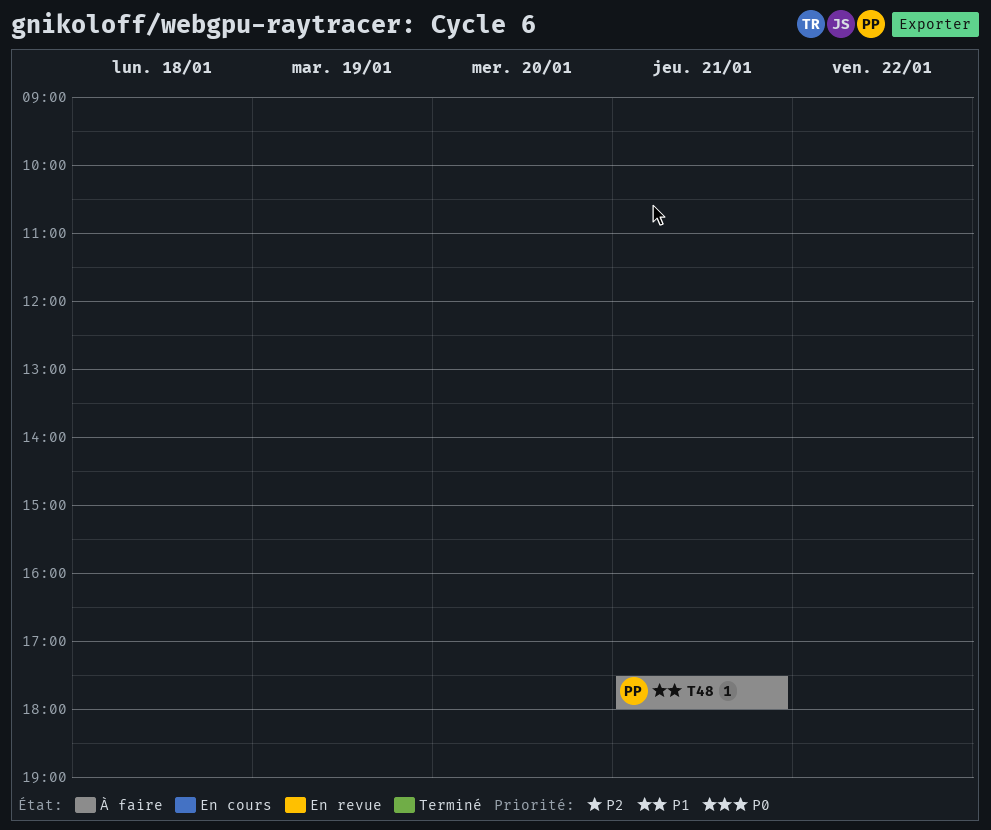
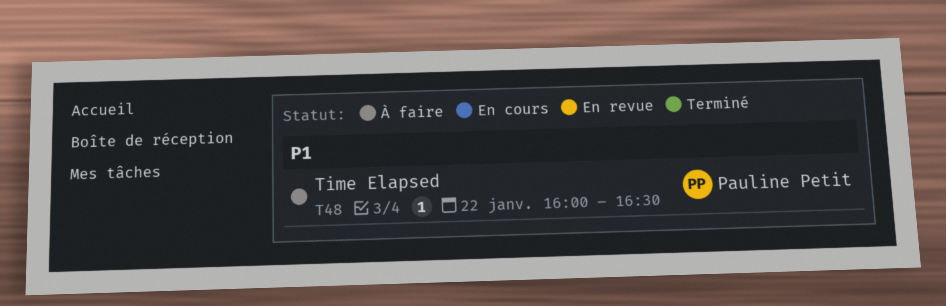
T48, day: Jan 21 -> Jan 22
T48, begins: 17:30 -> 16:00
T48, ends: 18:00 -> 16:30

